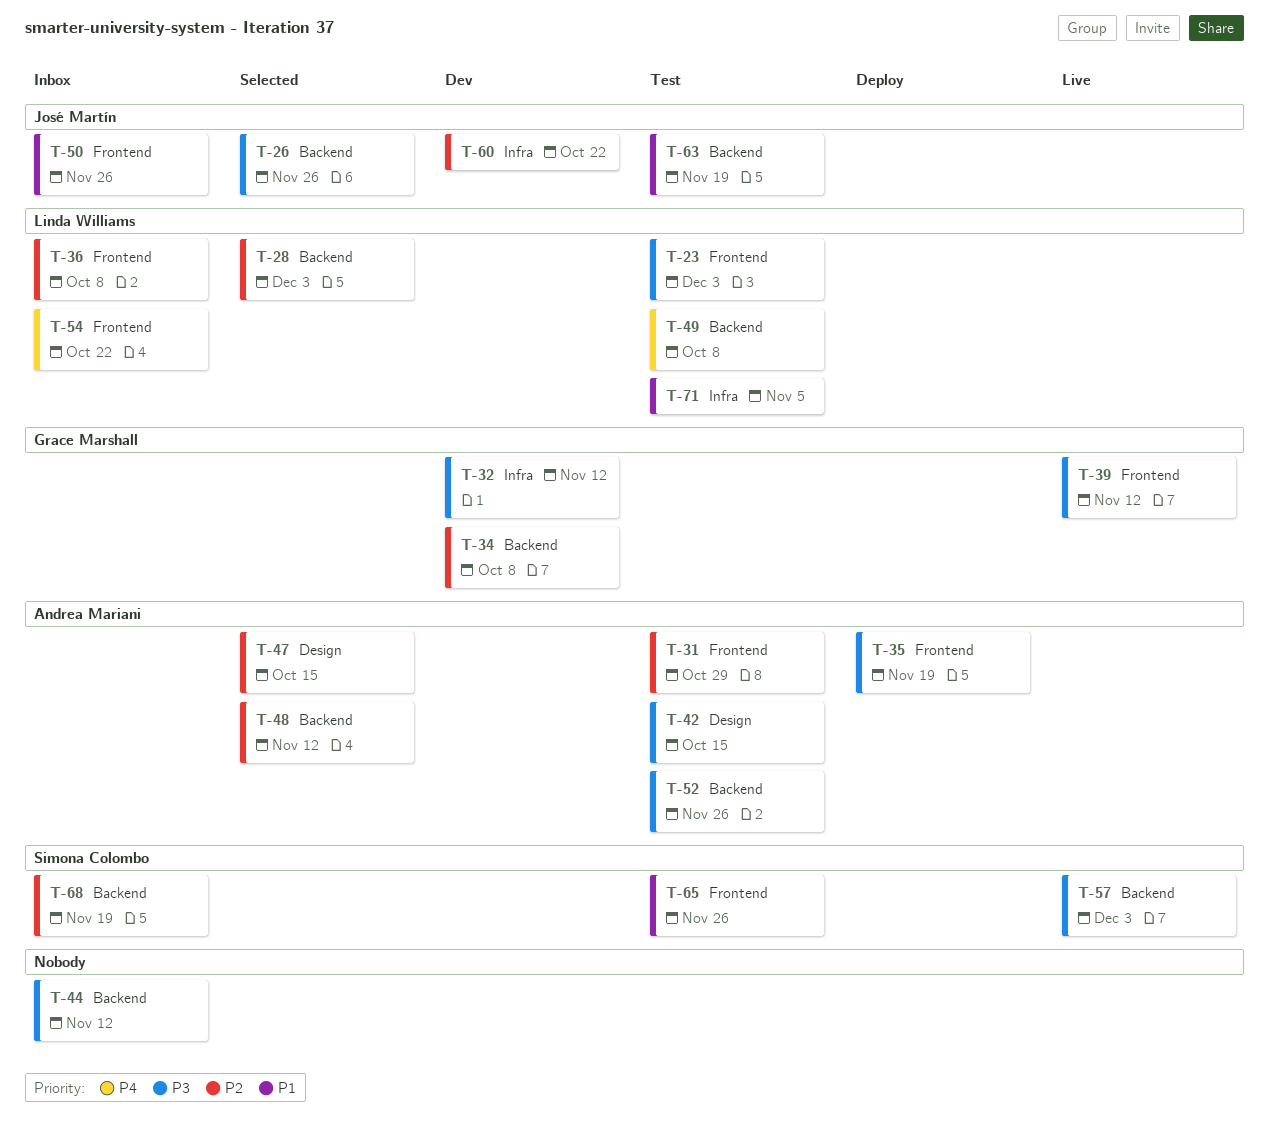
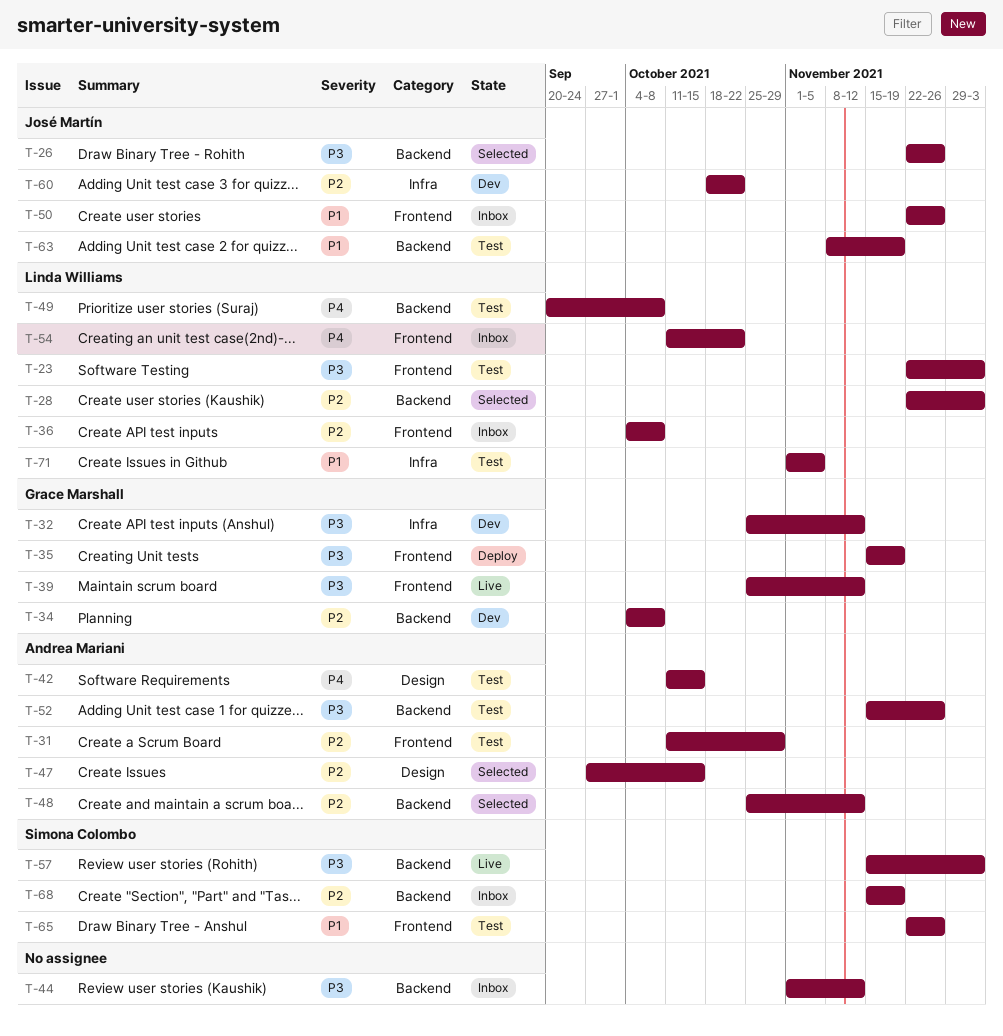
T-35, owner: Andrea Mariani -> Grace Marshall
T-42, priority: P3 -> P4

